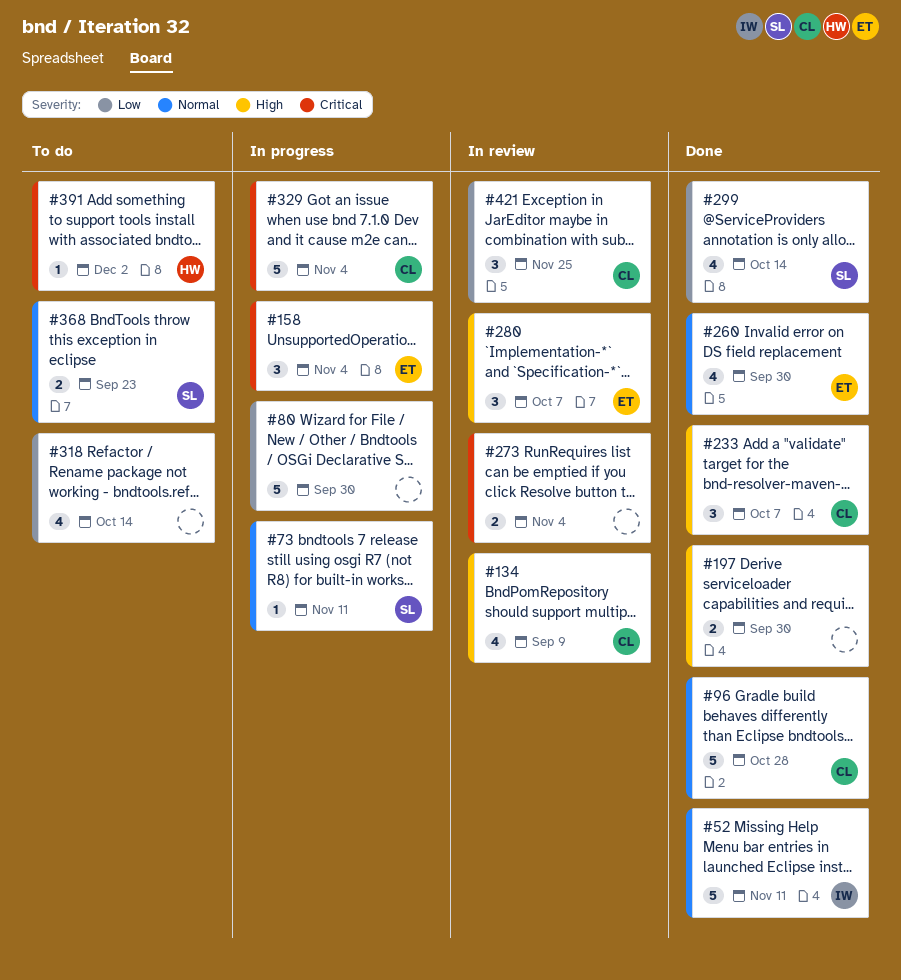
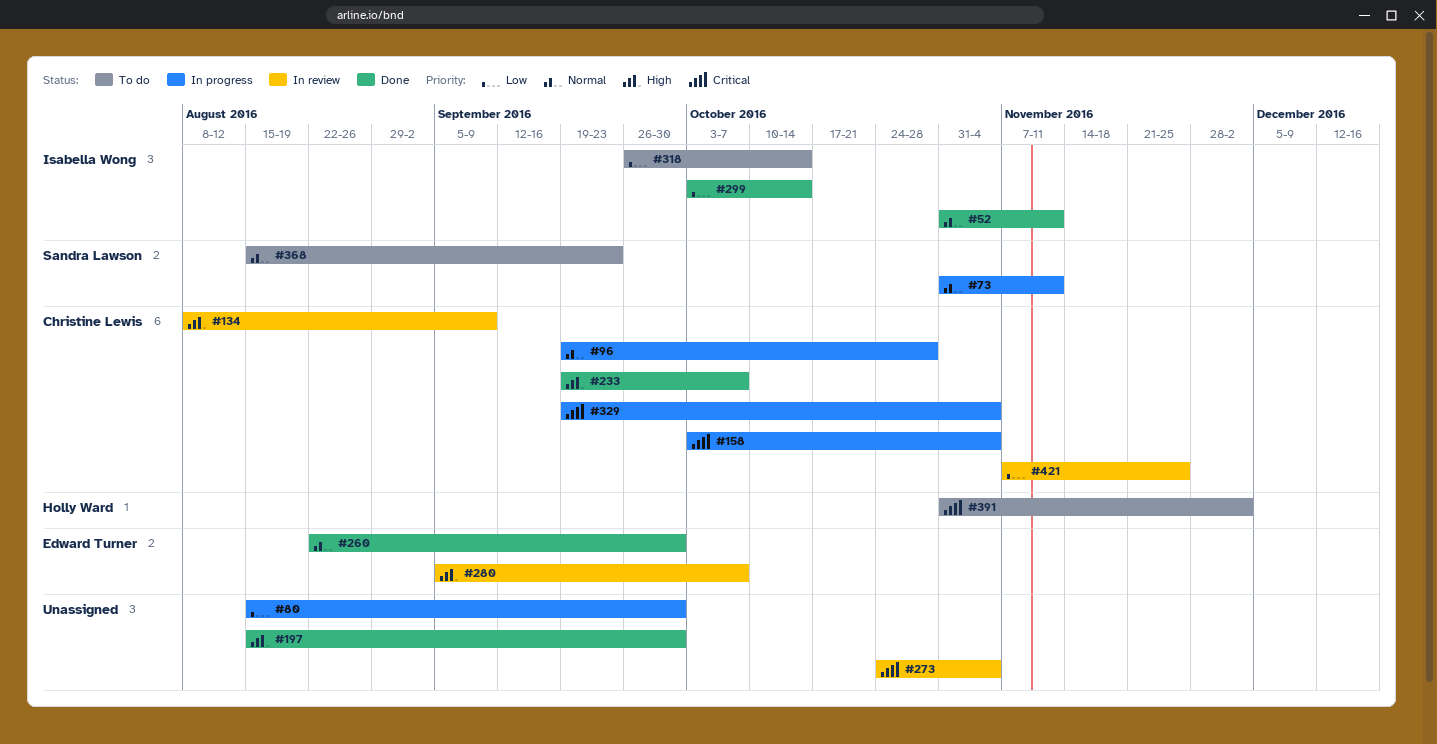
#96, status: Done -> In progress
#158, owner: Edward Turner -> Christine Lewis
#299, owner: Sandra Lawson -> Isabella Wong
#318, owner: none -> Isabella Wong

